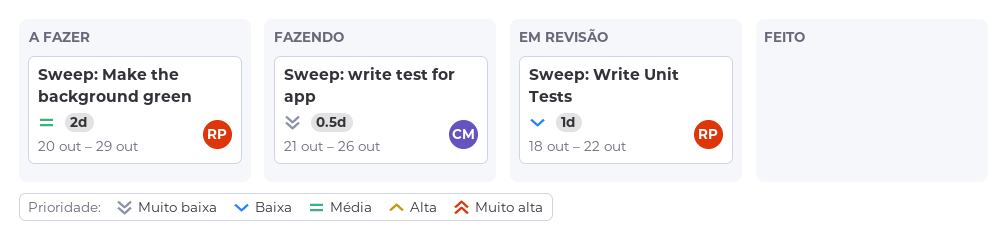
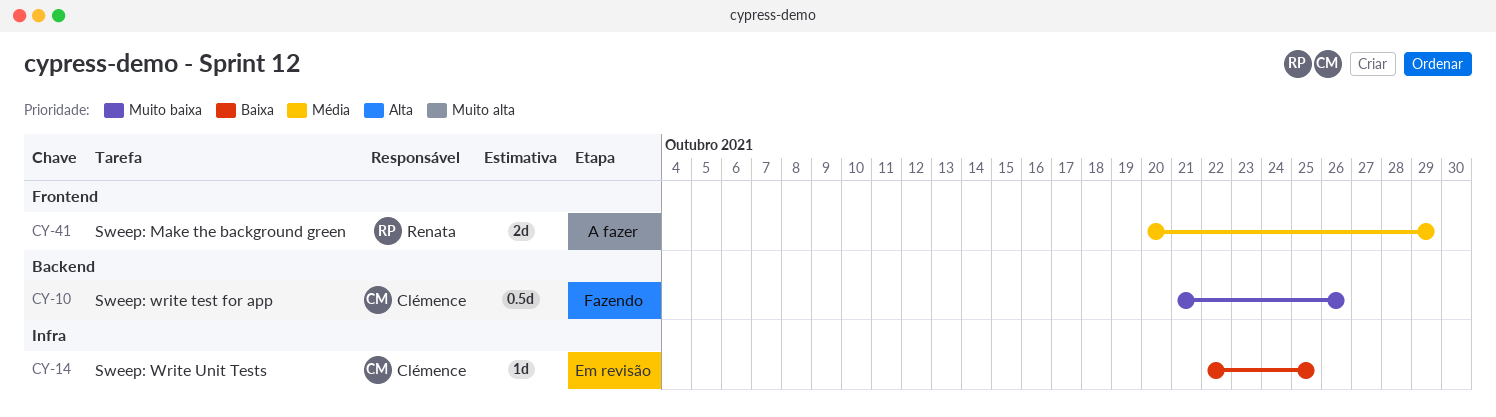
Sweep: Write Unit Tests, owner: Renata -> Clémence
Sweep: Write Unit Tests, start: Oct 18 -> Oct 22
Sweep: Write Unit Tests, due: Oct 22 -> Oct 25

